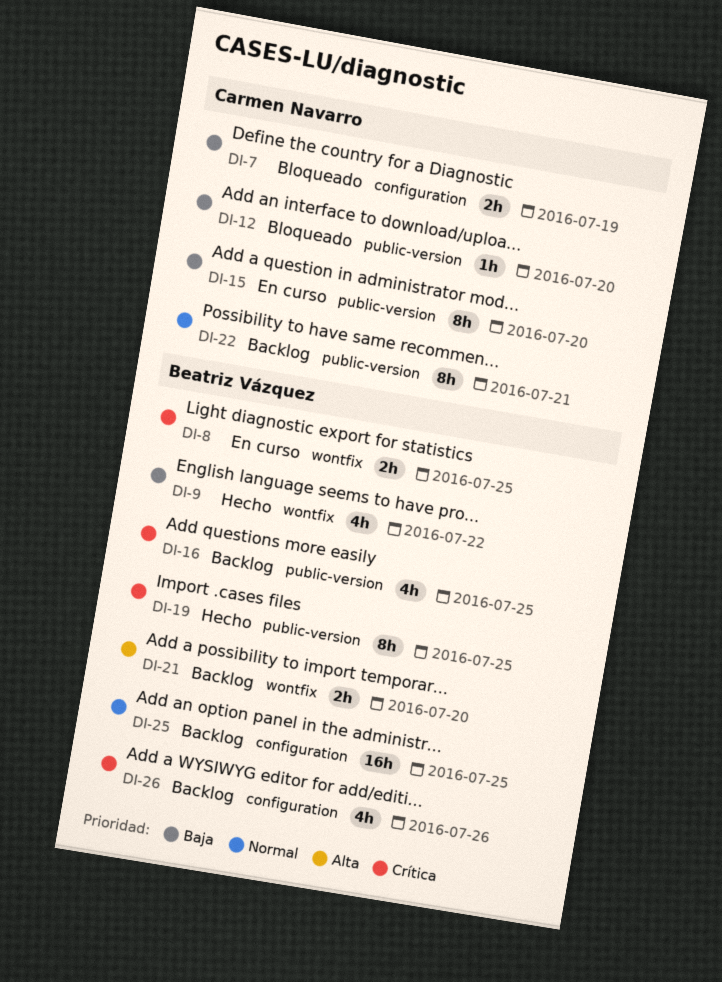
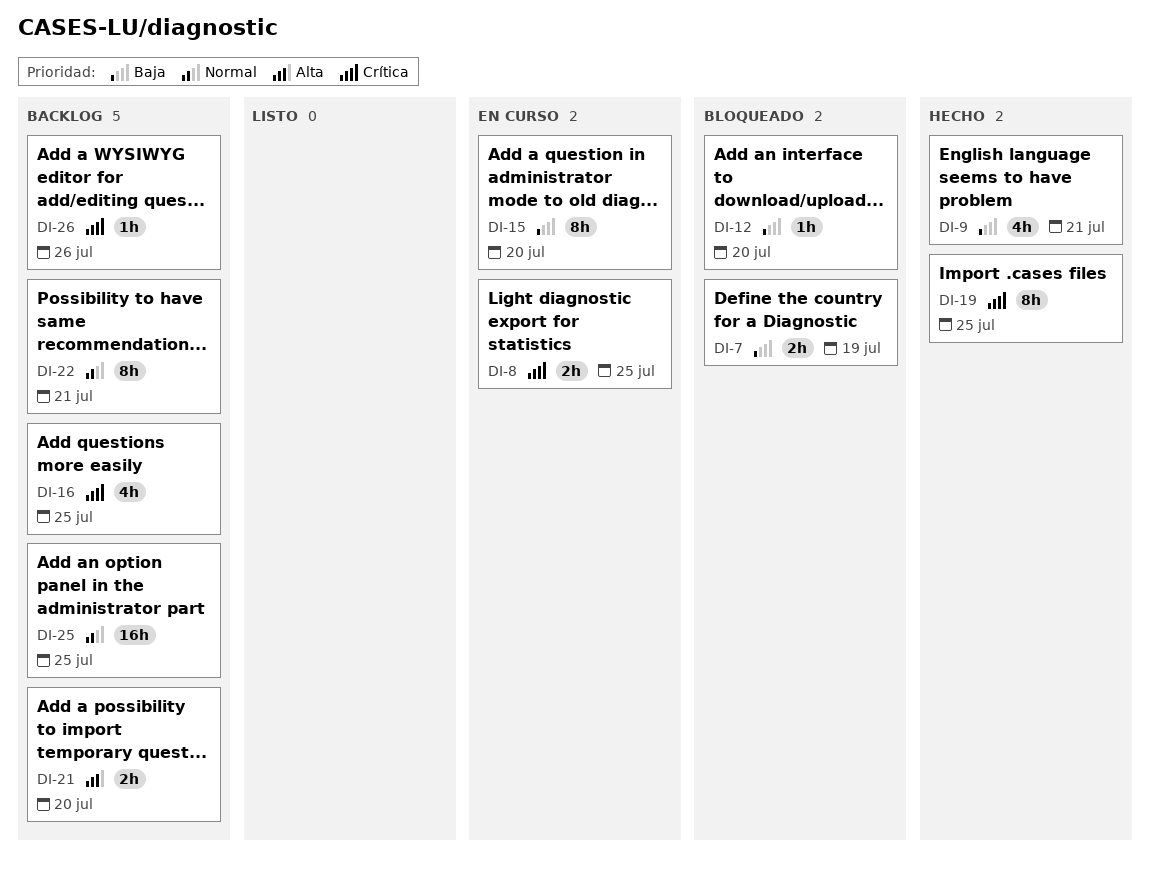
DI-9, due: Jul 22 -> Jul 21
DI-26, estimate: 4h -> 1h

